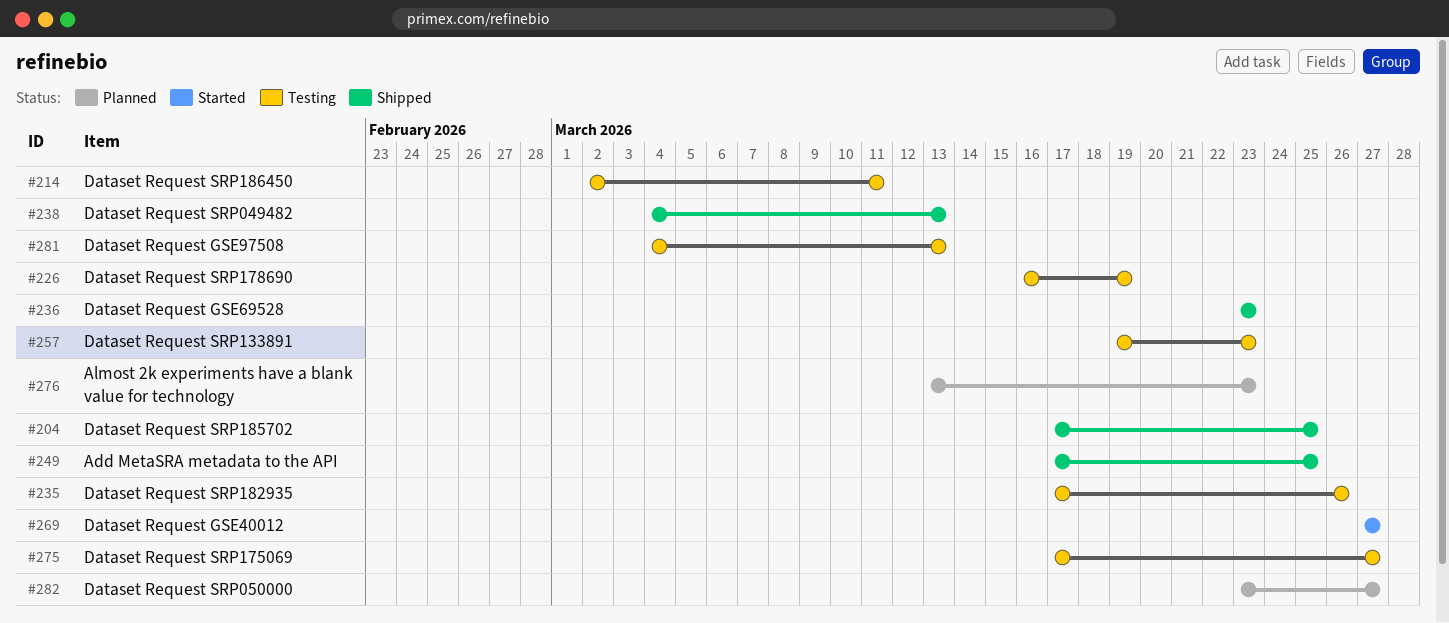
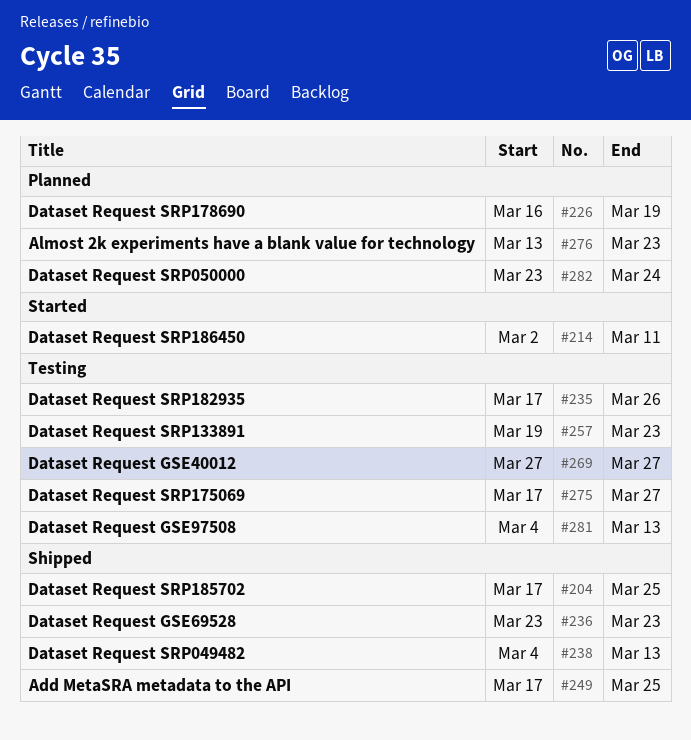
#214, status: Testing -> Started
#226, status: Testing -> Planned
#269, status: Started -> Testing
#282, due: Mar 27 -> Mar 24

